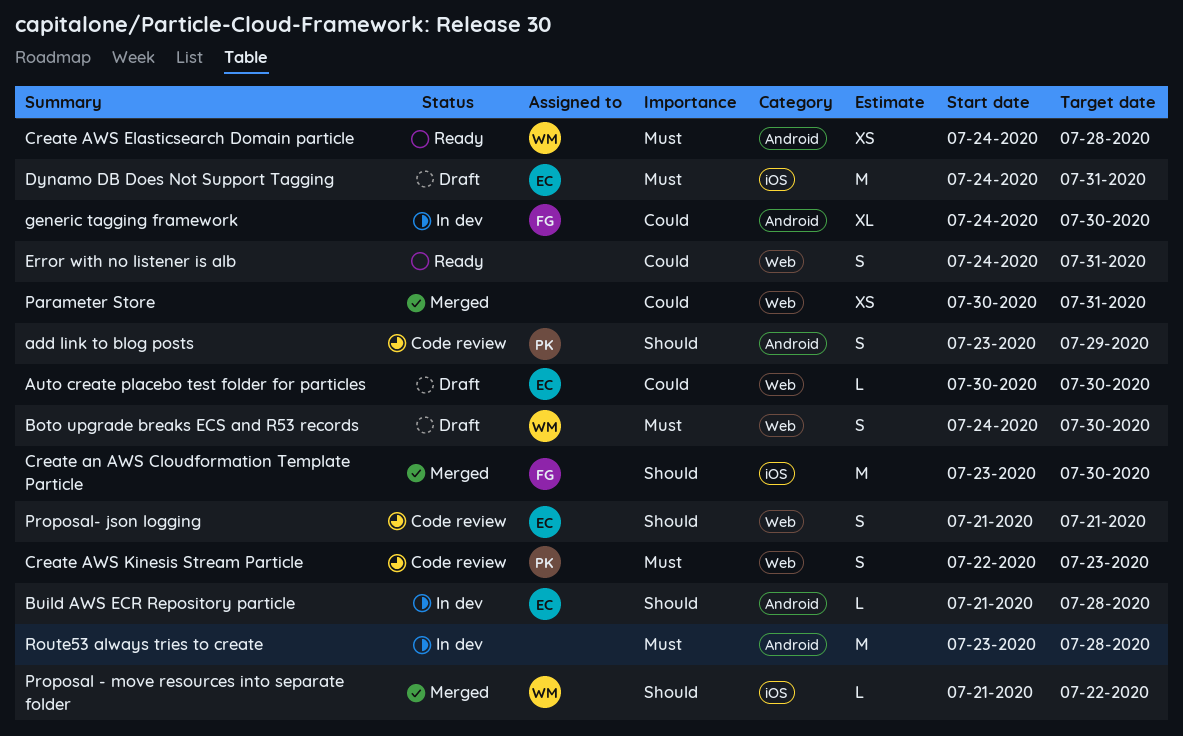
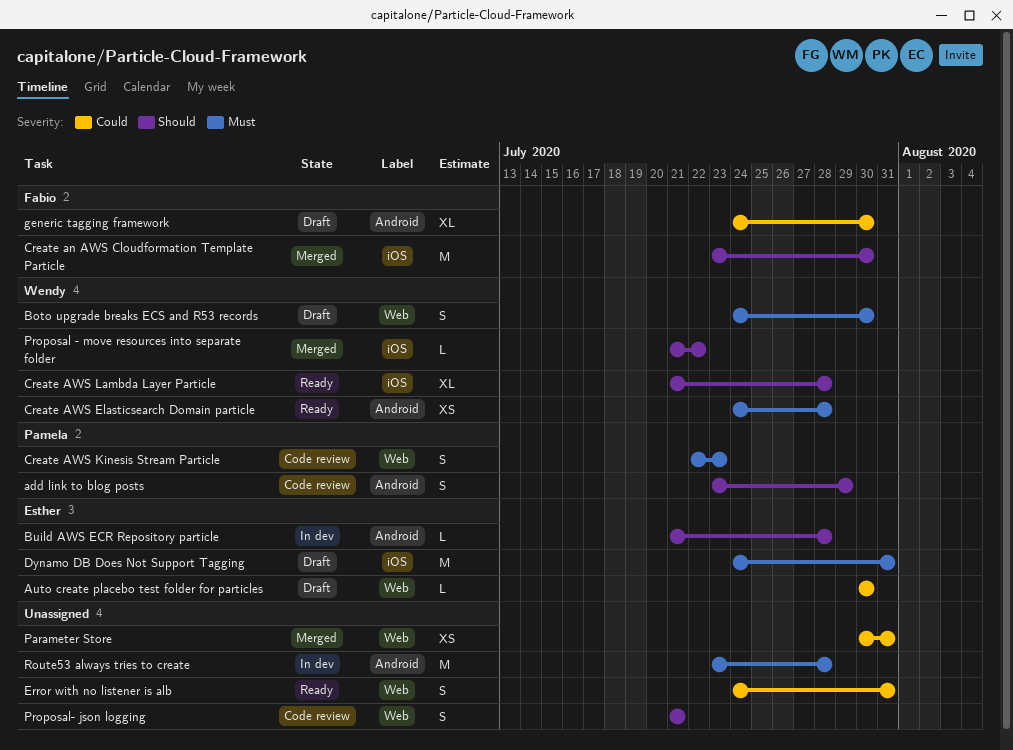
Create AWS Lambda Layer Particle: none -> present
generic tagging framework, status: In dev -> Draft
Proposal- json logging, owner: Esther -> none

